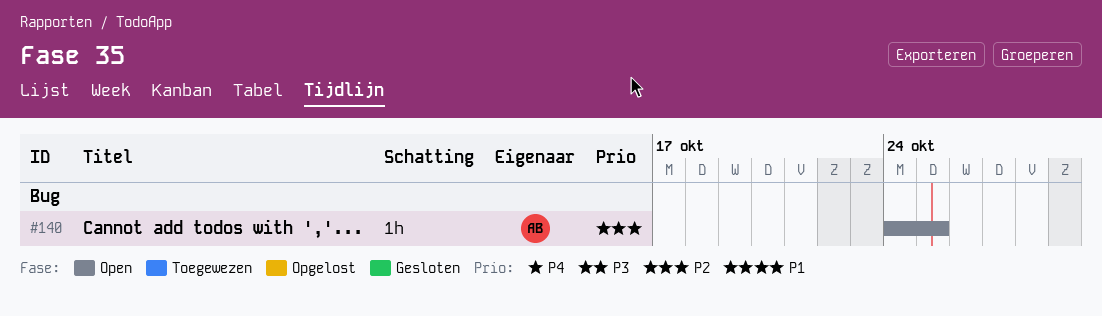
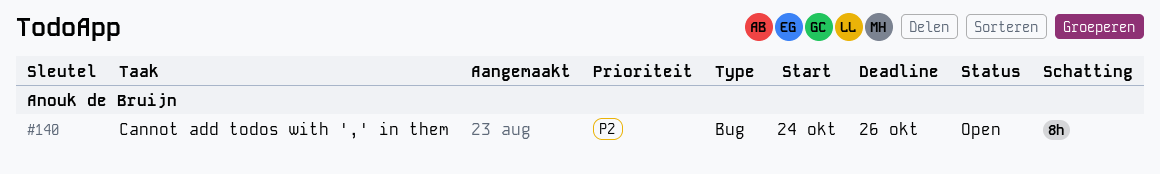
#140, estimate: 1h -> 8h
#140, due: Oct 25 -> Oct 26

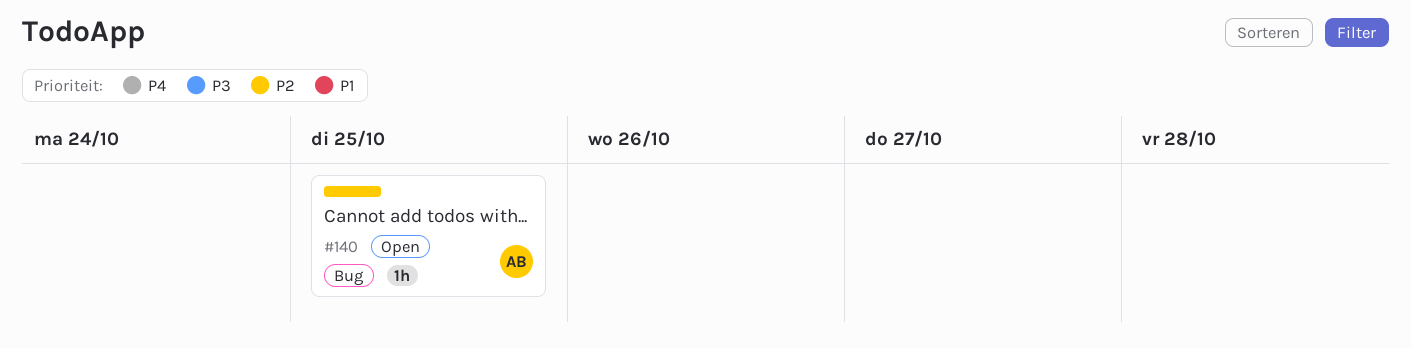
#140, estimate: 8h -> 1h
#140, due: Oct 26 -> Oct 25

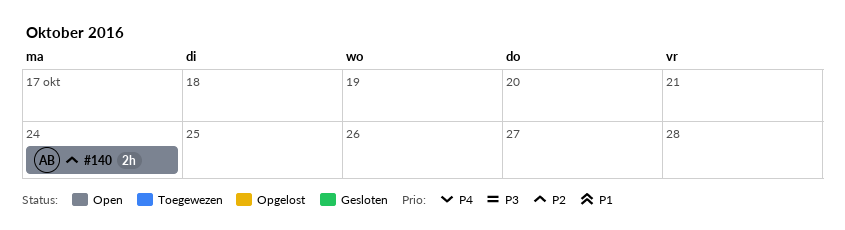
#140, estimate: 1h -> 2h
#140, due: Oct 25 -> Oct 24

